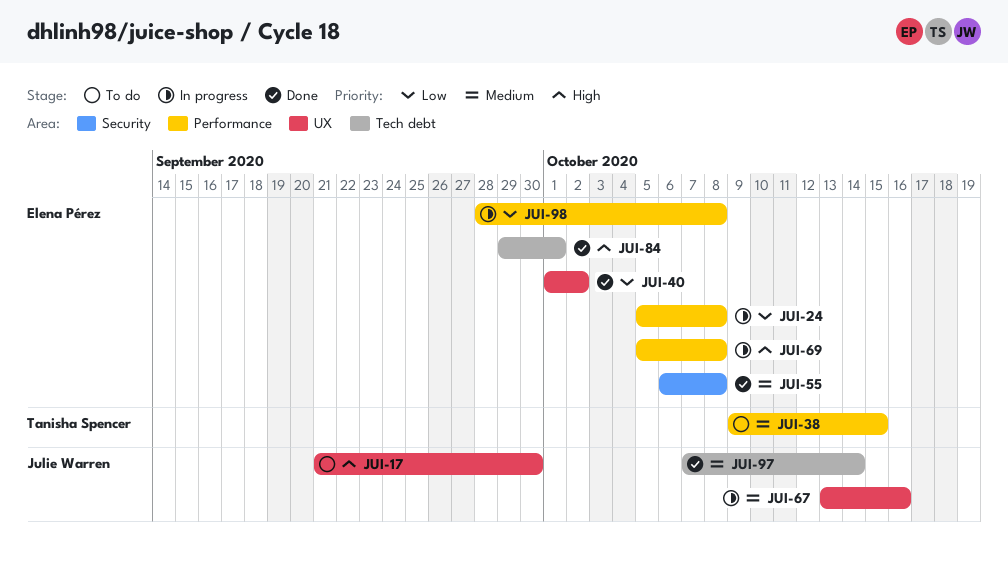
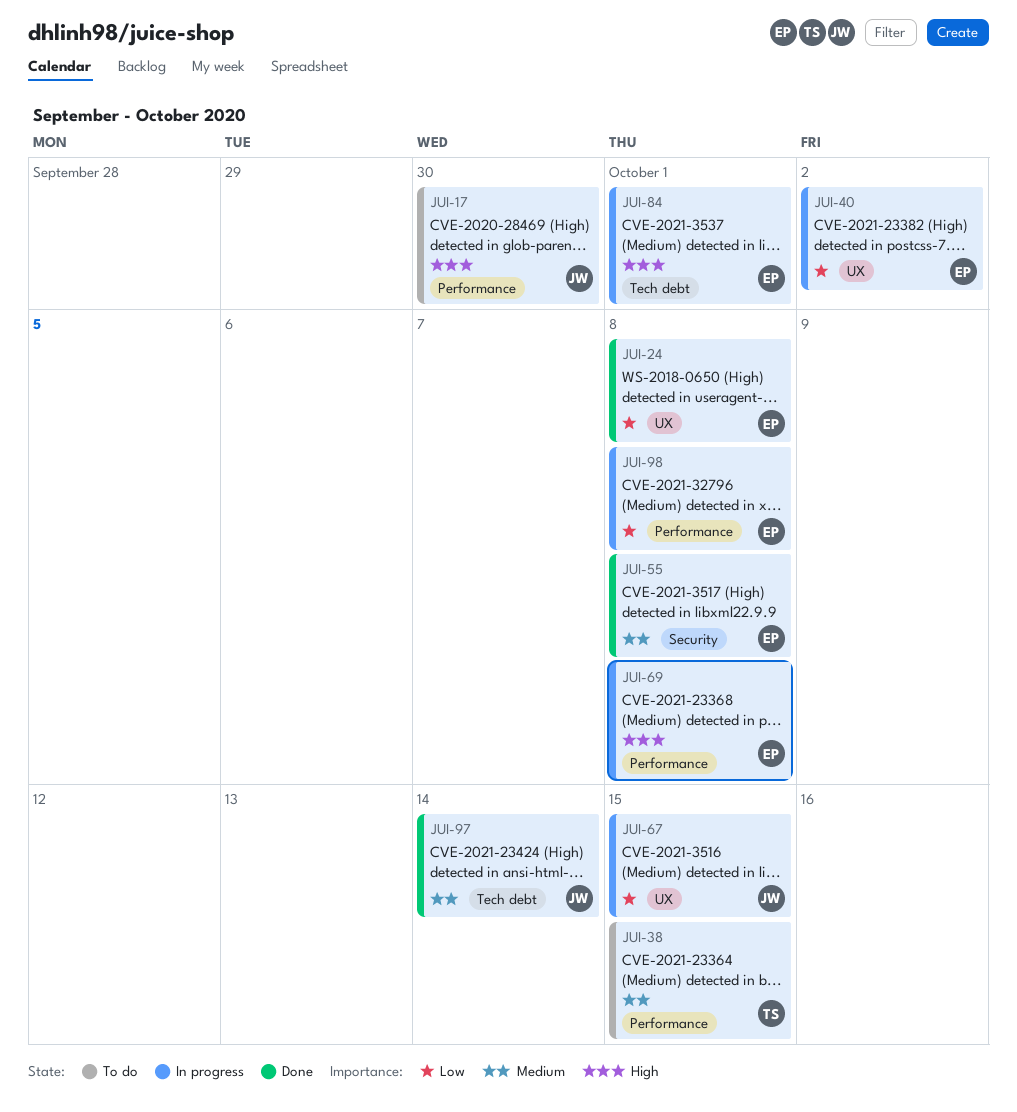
JUI-17, label: UX -> Performance
JUI-24, status: In progress -> Done
JUI-24, label: Performance -> UX
JUI-40, status: Done -> In progress
JUI-67, priority: Medium -> Low
JUI-67, due: Oct 16 -> Oct 15
JUI-84, status: Done -> In progress

